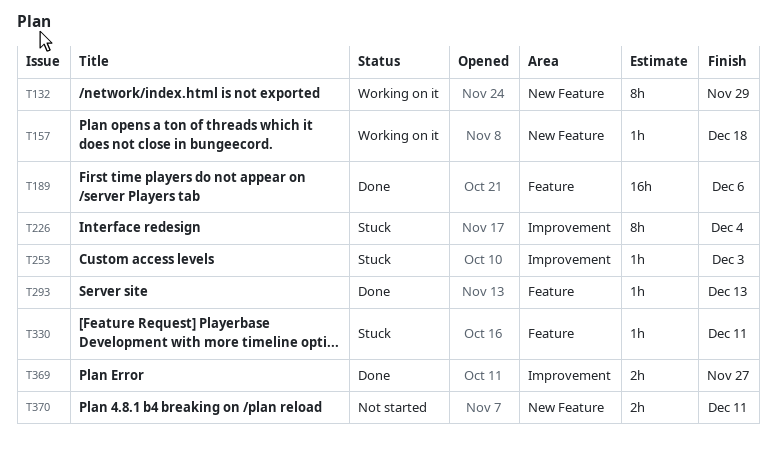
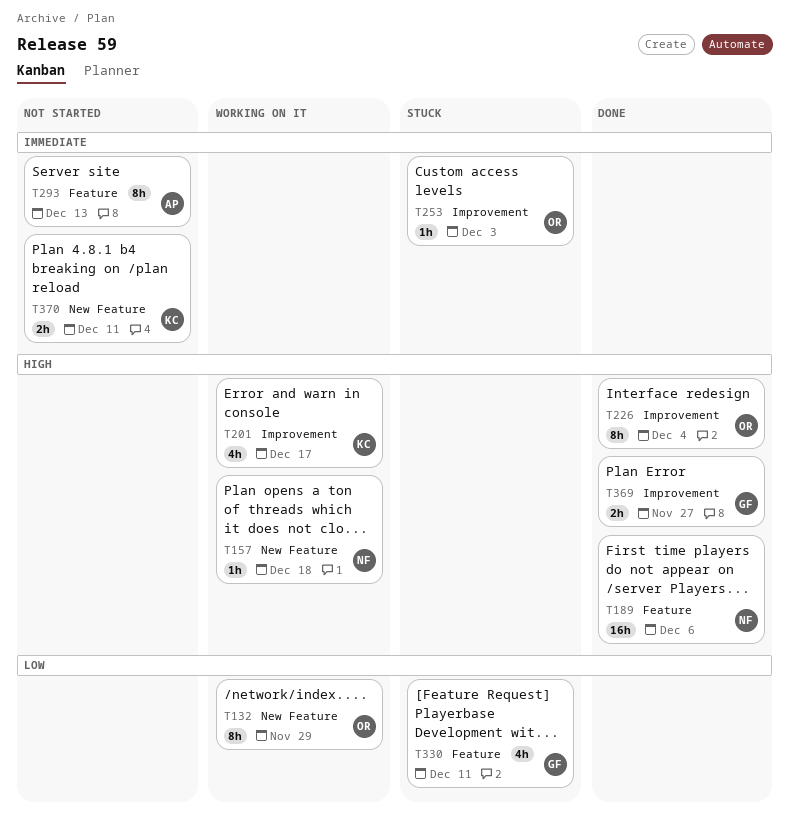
T201: none -> present
T226, status: Stuck -> Done
T293, status: Done -> Not started
T293, estimate: 1h -> 8h
T330, estimate: 1h -> 4h

